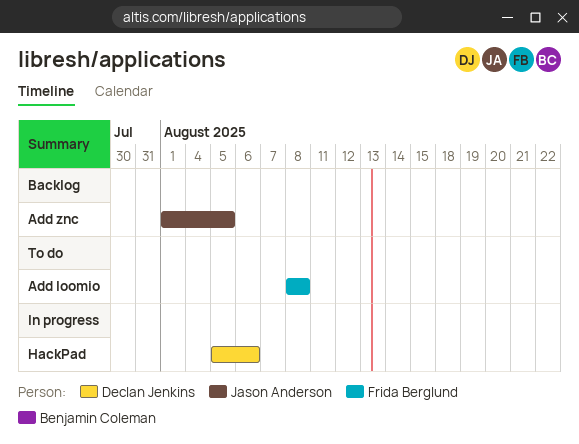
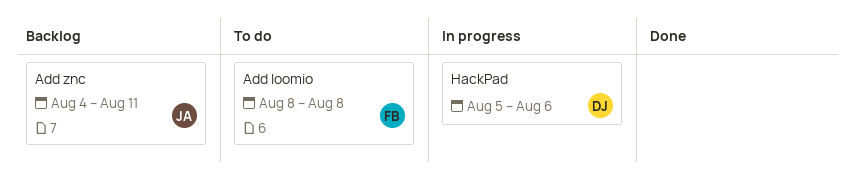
Add znc, start: Aug 1 -> Aug 4
Add znc, due: Aug 5 -> Aug 11

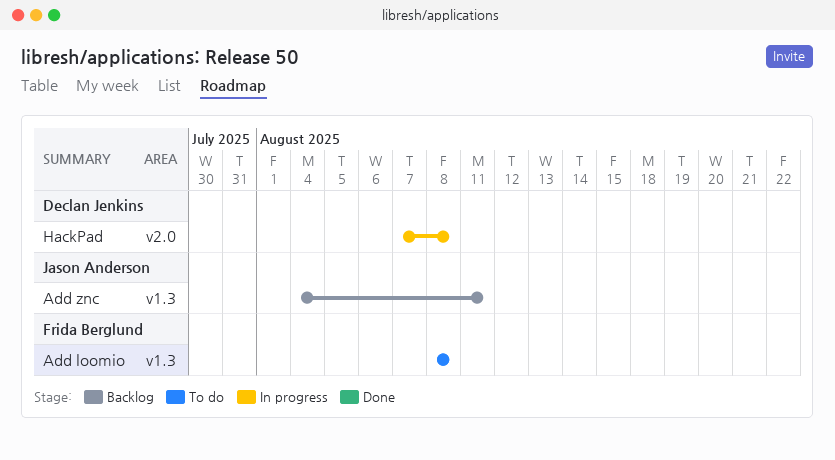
HackPad, start: Aug 5 -> Aug 7
HackPad, due: Aug 6 -> Aug 8

